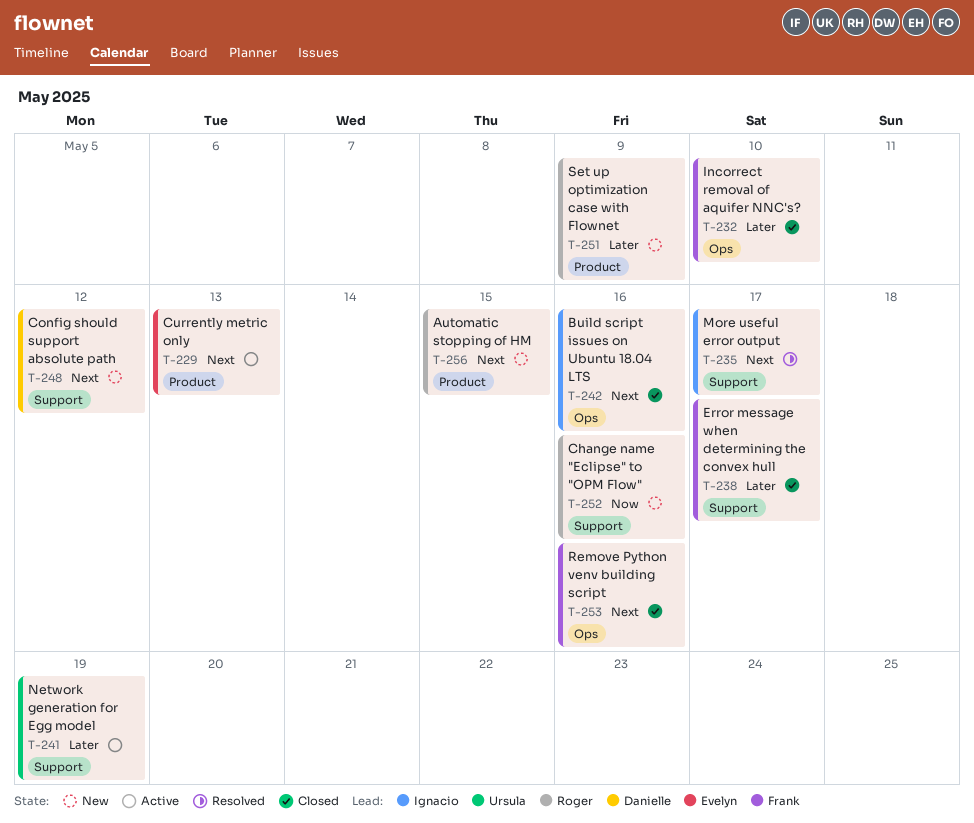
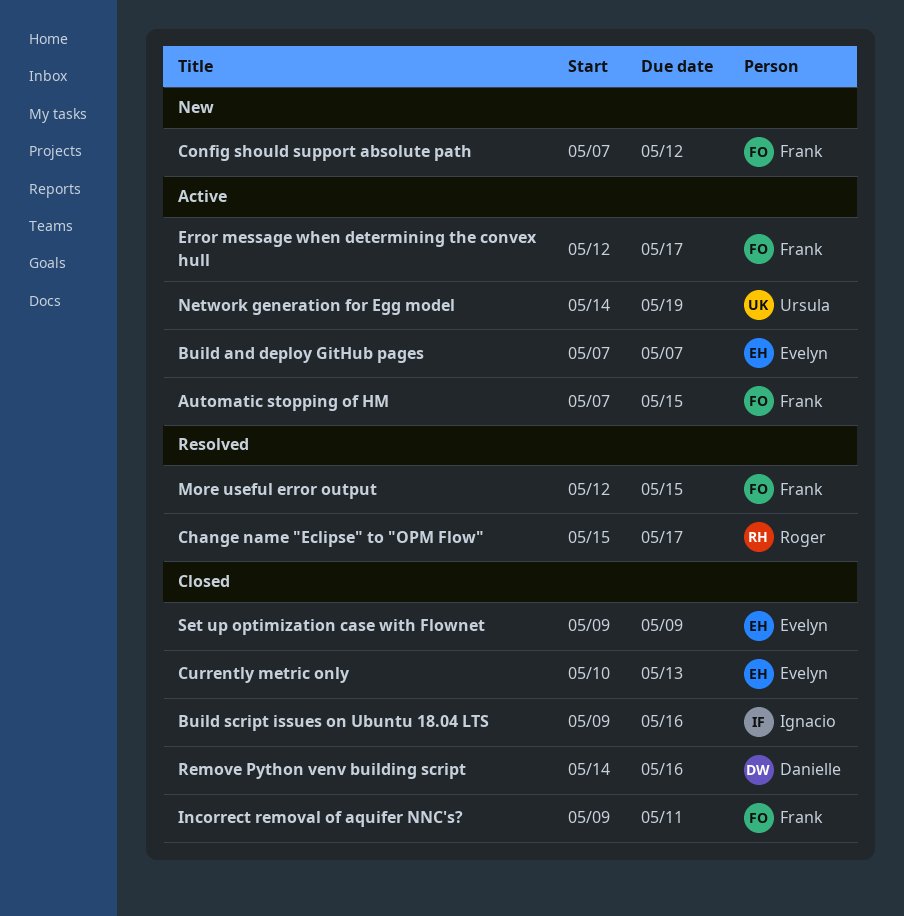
Automatic stopping of HM, status: New -> Active
Automatic stopping of HM, owner: Roger -> Frank
Build and deploy GitHub pages: none -> present
Change name "Eclipse" to "OPM Flow", status: New -> Resolved
Change name "Eclipse" to "OPM Flow", due: May 16 -> May 17
Config should support absolute path, owner: Danielle -> Frank
Currently metric only, status: Active -> Closed
Error message when determining the convex hull, status: Closed -> Active
Incorrect removal of aquifer NNC's?, due: May 10 -> May 11
More useful error output, owner: Ignacio -> Frank
More useful error output, due: May 17 -> May 15
Remove Python venv building script, owner: Frank -> Danielle
Set up optimization case with Flownet, status: New -> Closed
Set up optimization case with Flownet, owner: Roger -> Evelyn

